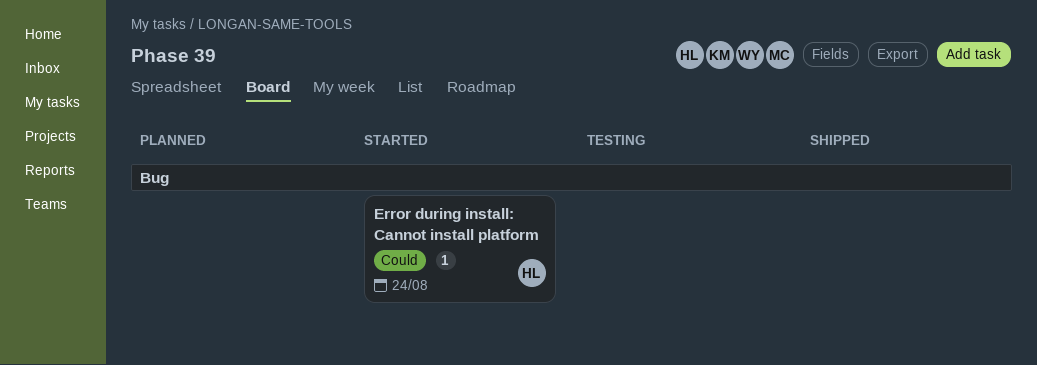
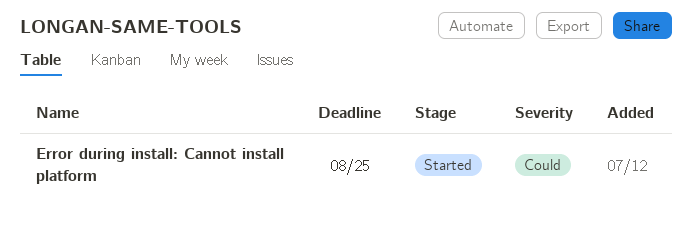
Error during install: Cannot install platform, due: Aug 24 -> Aug 25

